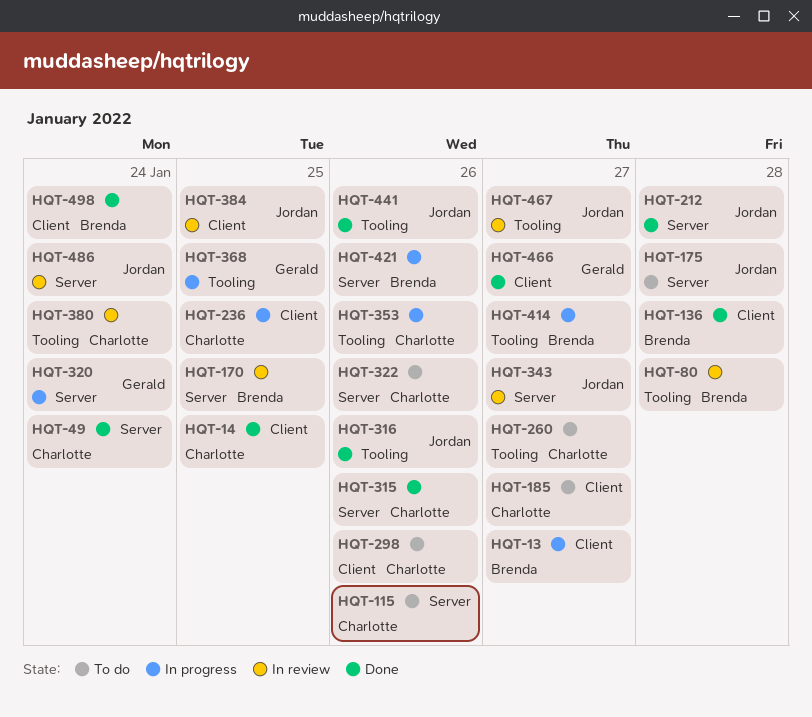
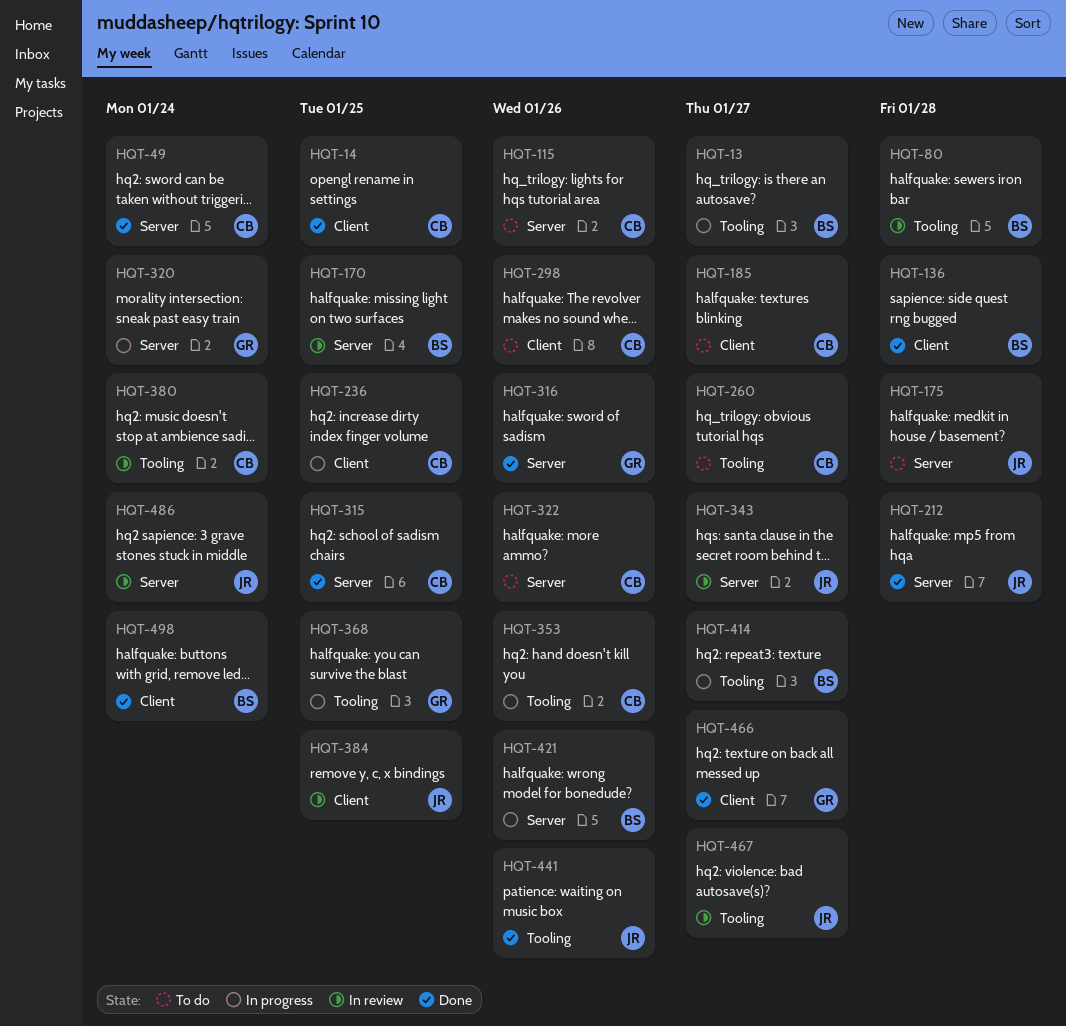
HQT-13, label: Client -> Tooling
HQT-315, due: Jan 26 -> Jan 25
HQT-316, owner: Jordan -> Gerald
HQT-316, label: Tooling -> Server

